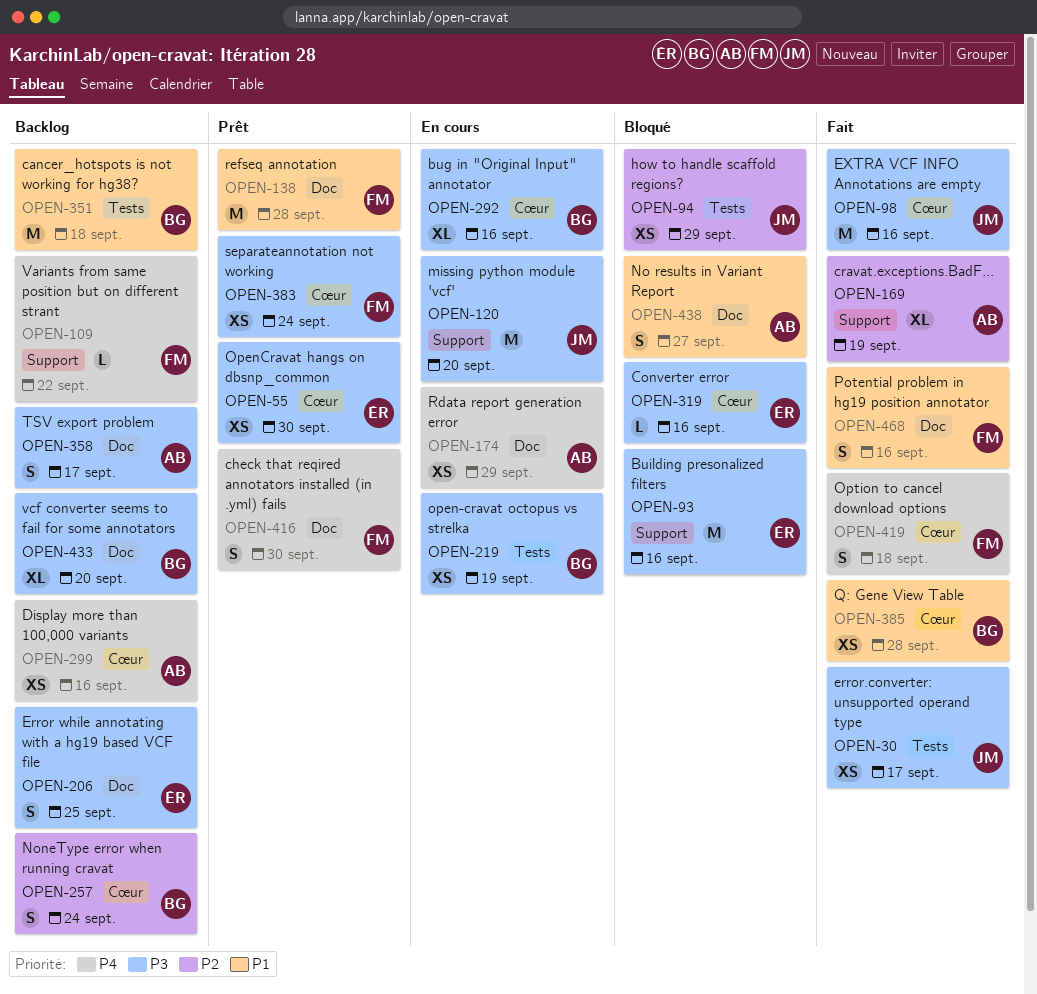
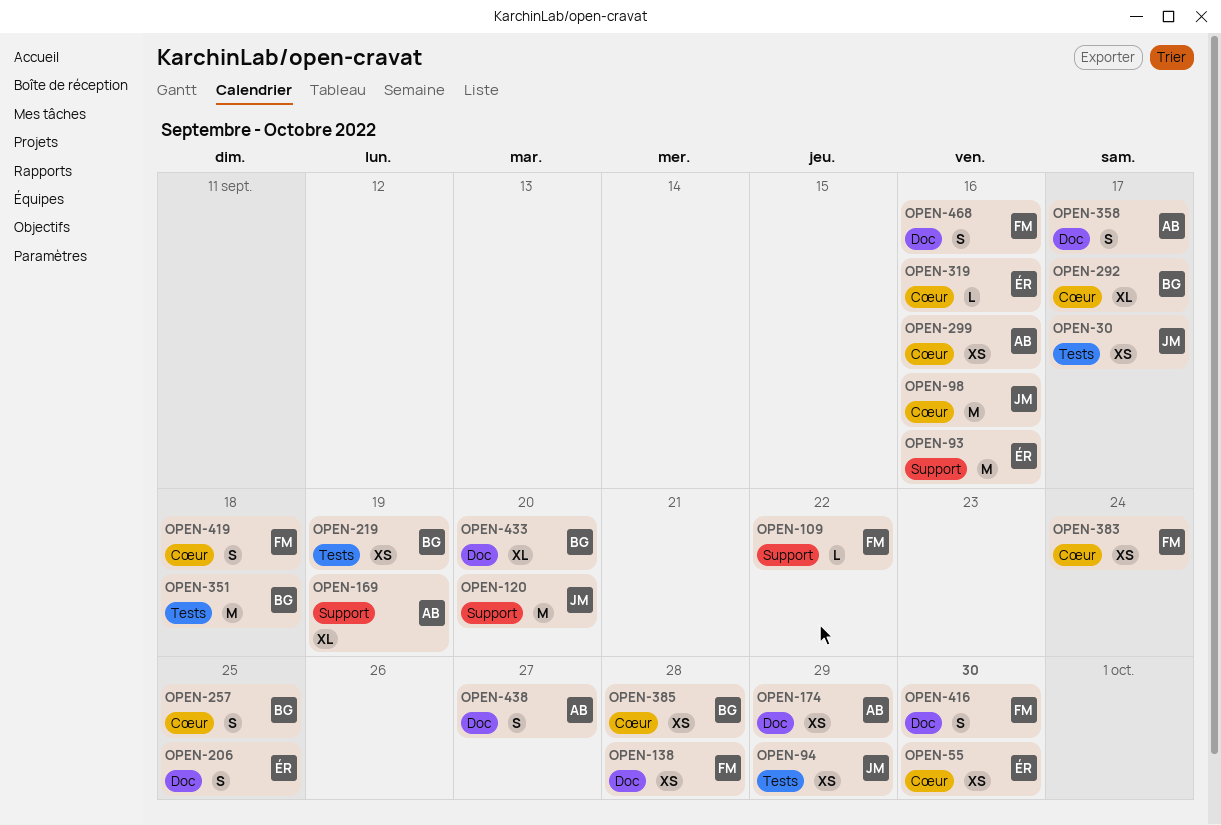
OPEN-138, estimate: M -> XS
OPEN-257, due: Sep 24 -> Sep 25
OPEN-292, due: Sep 16 -> Sep 17

